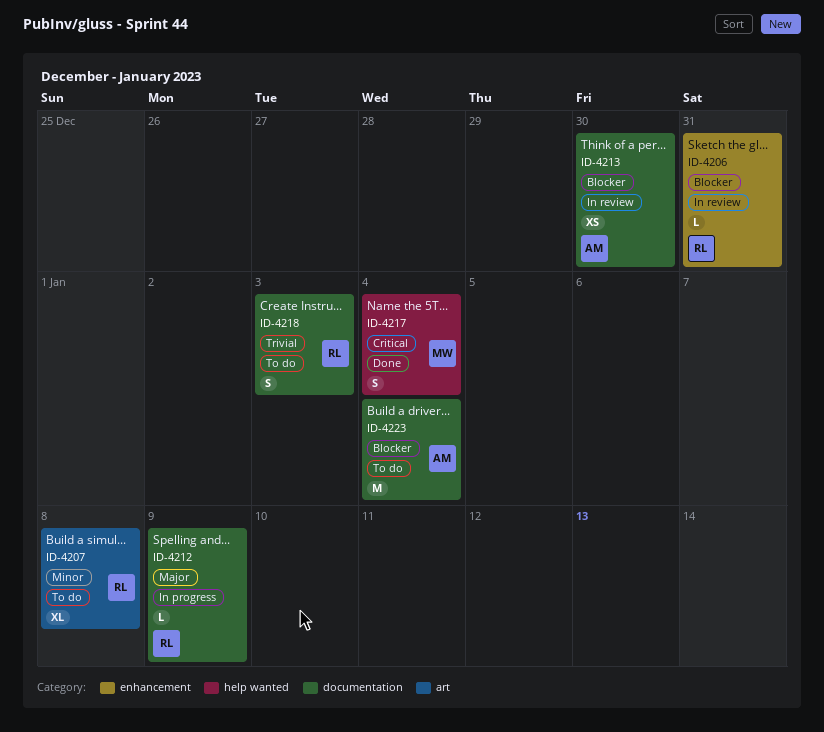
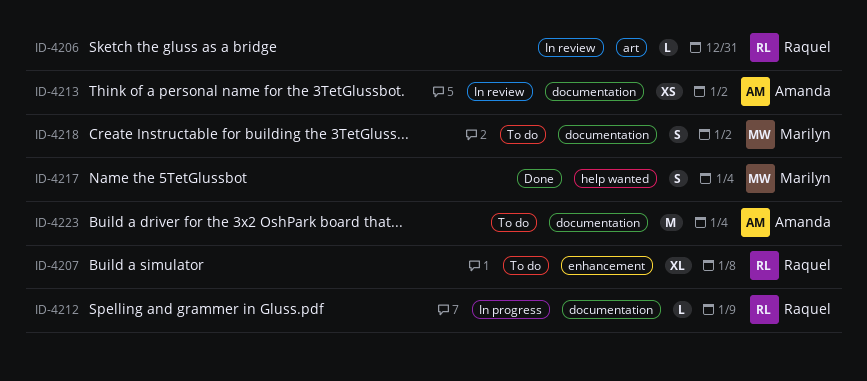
ID-4206, label: enhancement -> art
ID-4207, label: art -> enhancement
ID-4213, due: Dec 30 -> Jan 2
ID-4218, owner: Raquel -> Marilyn
ID-4218, due: Jan 3 -> Jan 2

